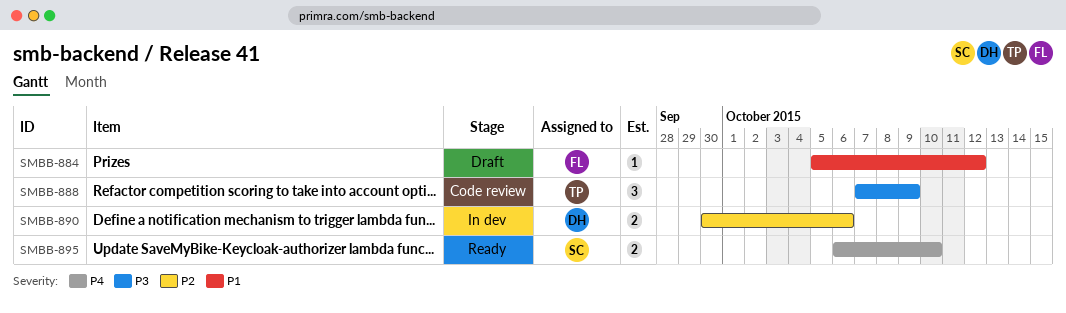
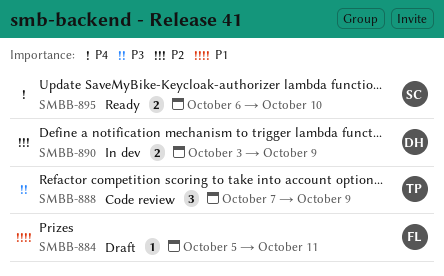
SMBB-884, due: Oct 12 -> Oct 11
SMBB-890, start: Sep 30 -> Oct 3
SMBB-890, due: Oct 6 -> Oct 9

